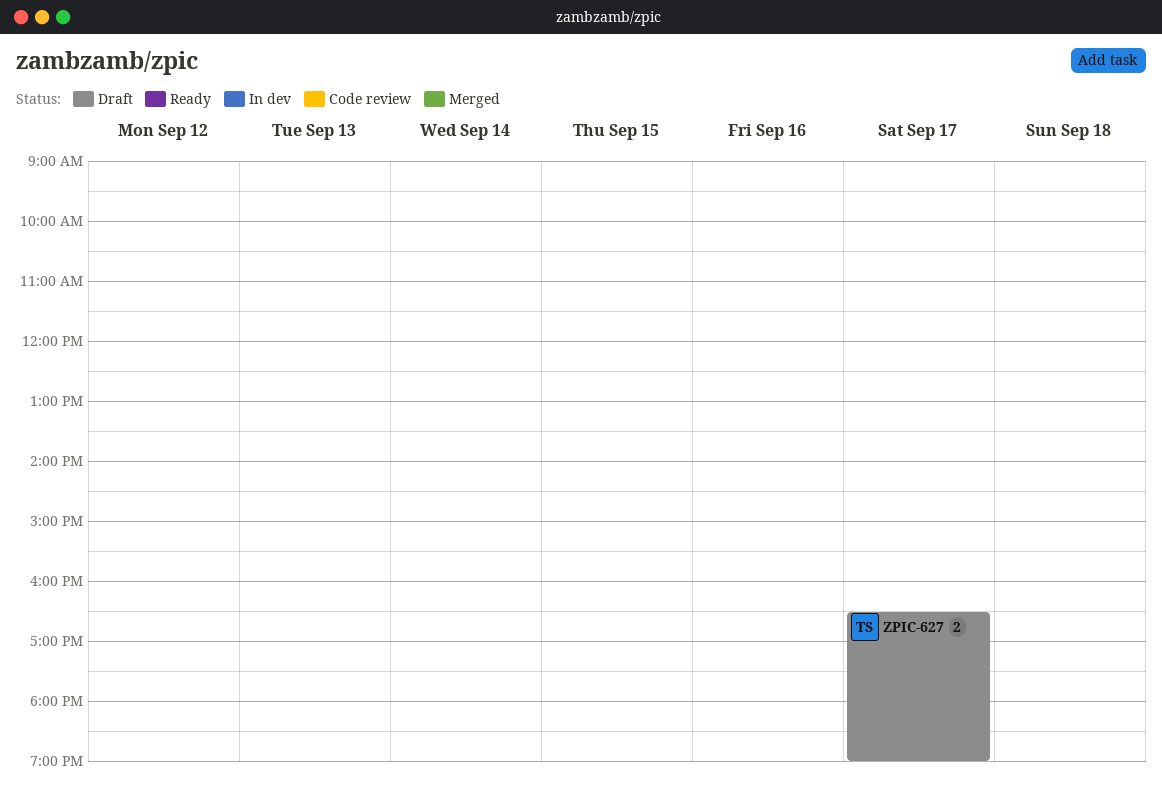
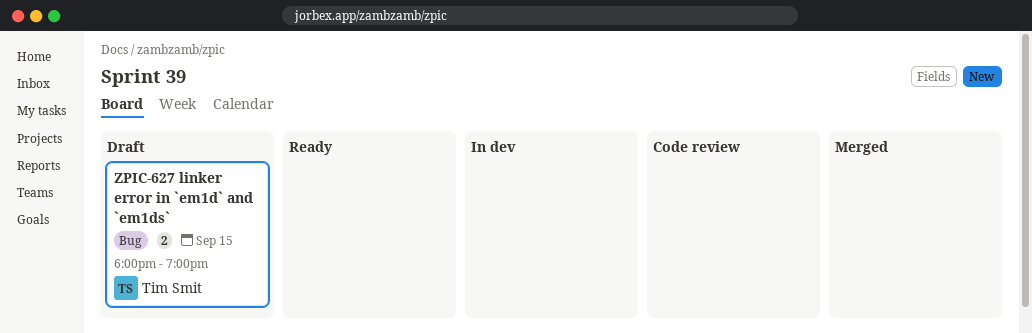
ZPIC-627, day: Sep 17 -> Sep 15
ZPIC-627, begins: 16:30 -> 18:00

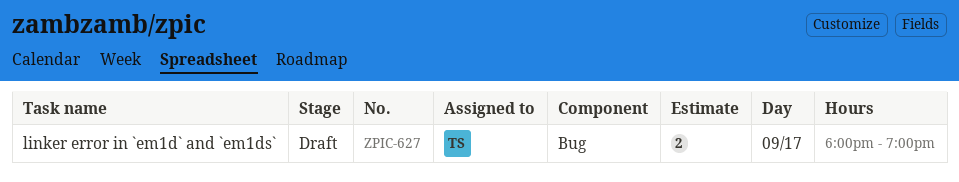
ZPIC-627, day: Sep 15 -> Sep 17

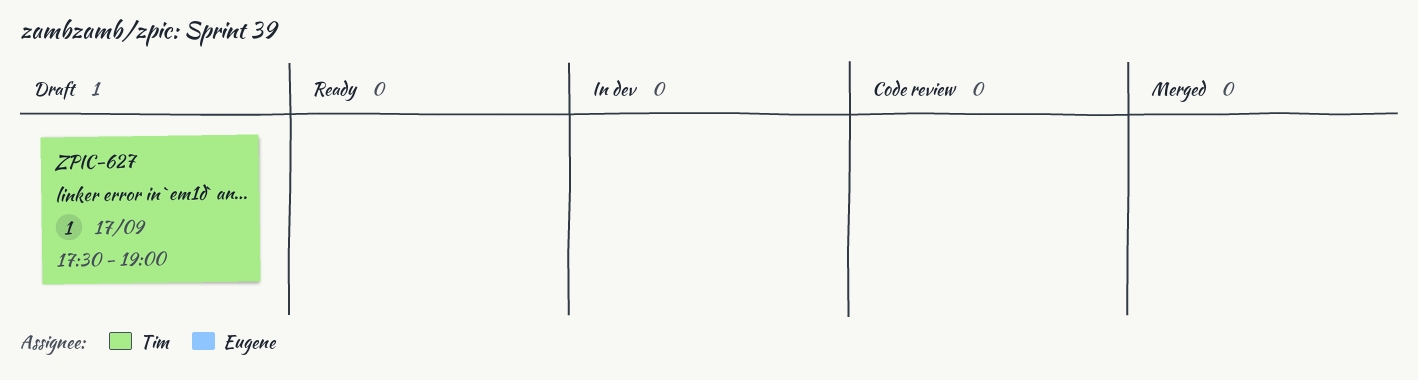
ZPIC-627, estimate: 2 -> 1
ZPIC-627, begins: 18:00 -> 17:30

